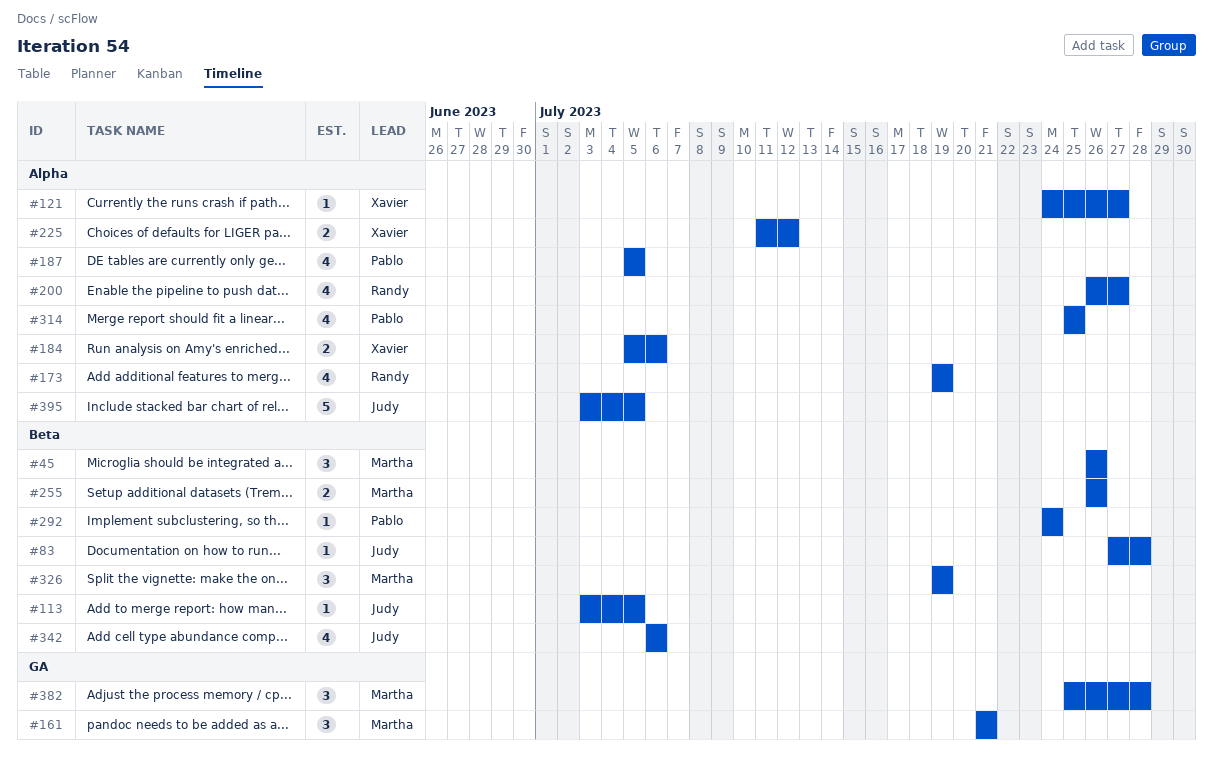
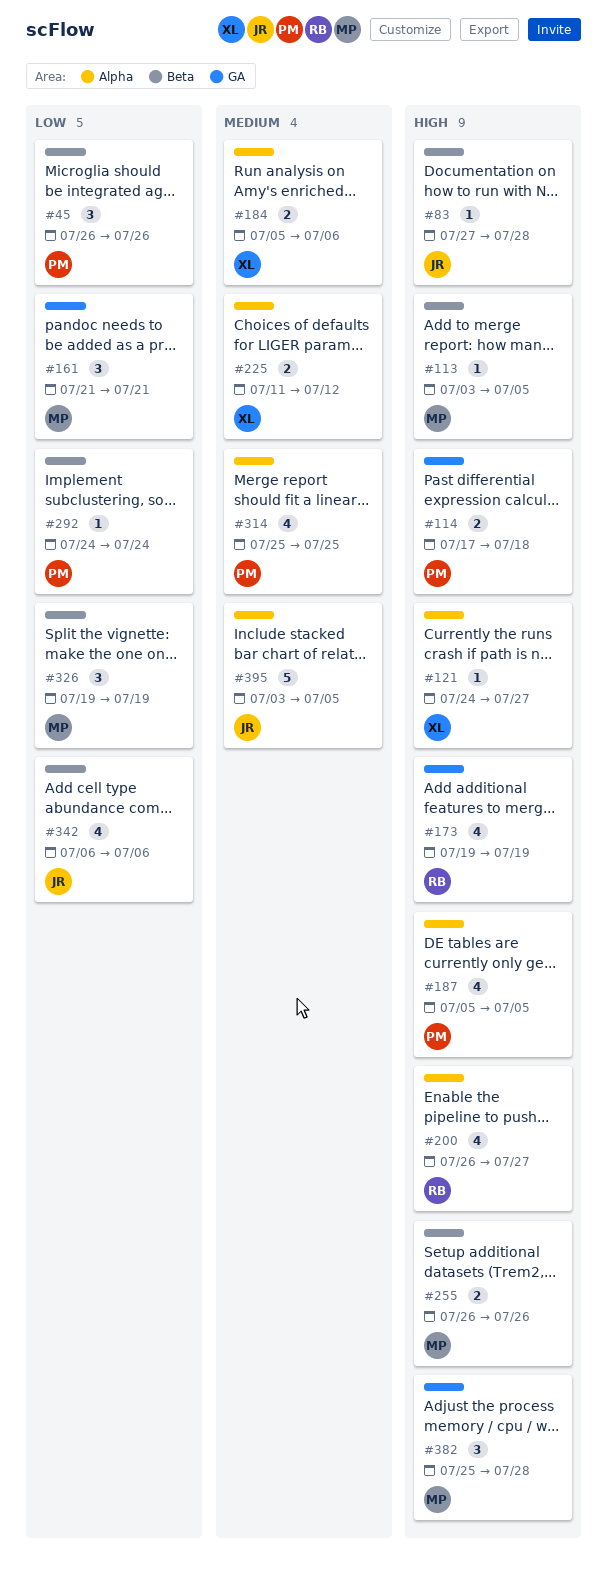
#45, owner: Martha -> Pablo
#113, owner: Judy -> Martha
#114: none -> present
#173, label: Alpha -> GA

